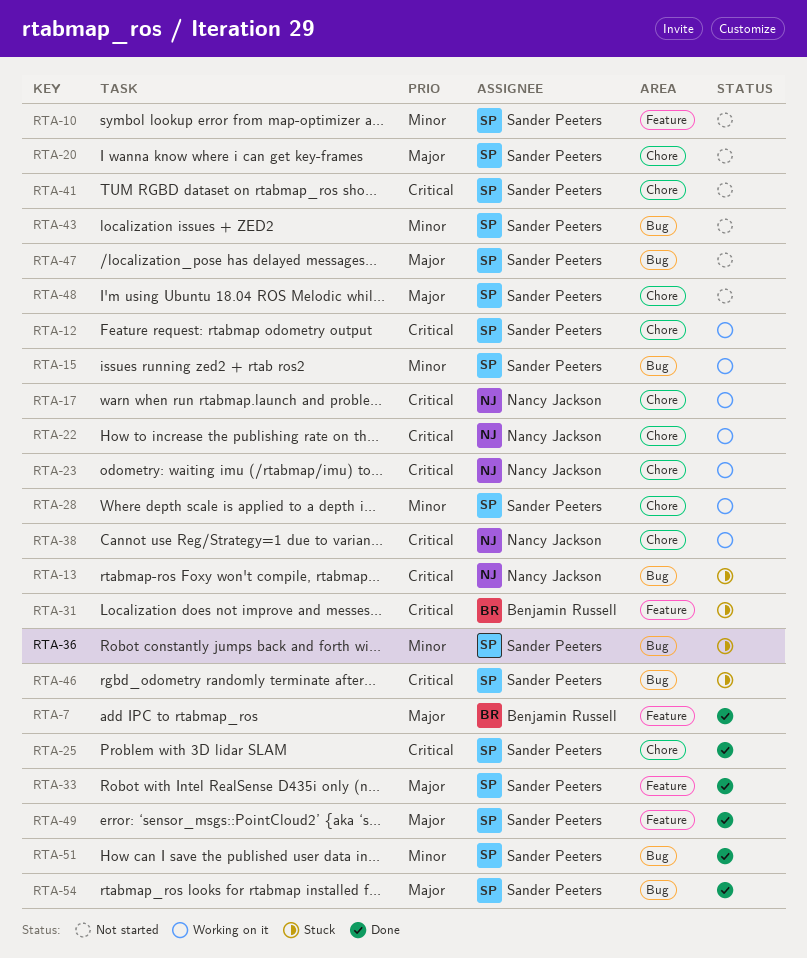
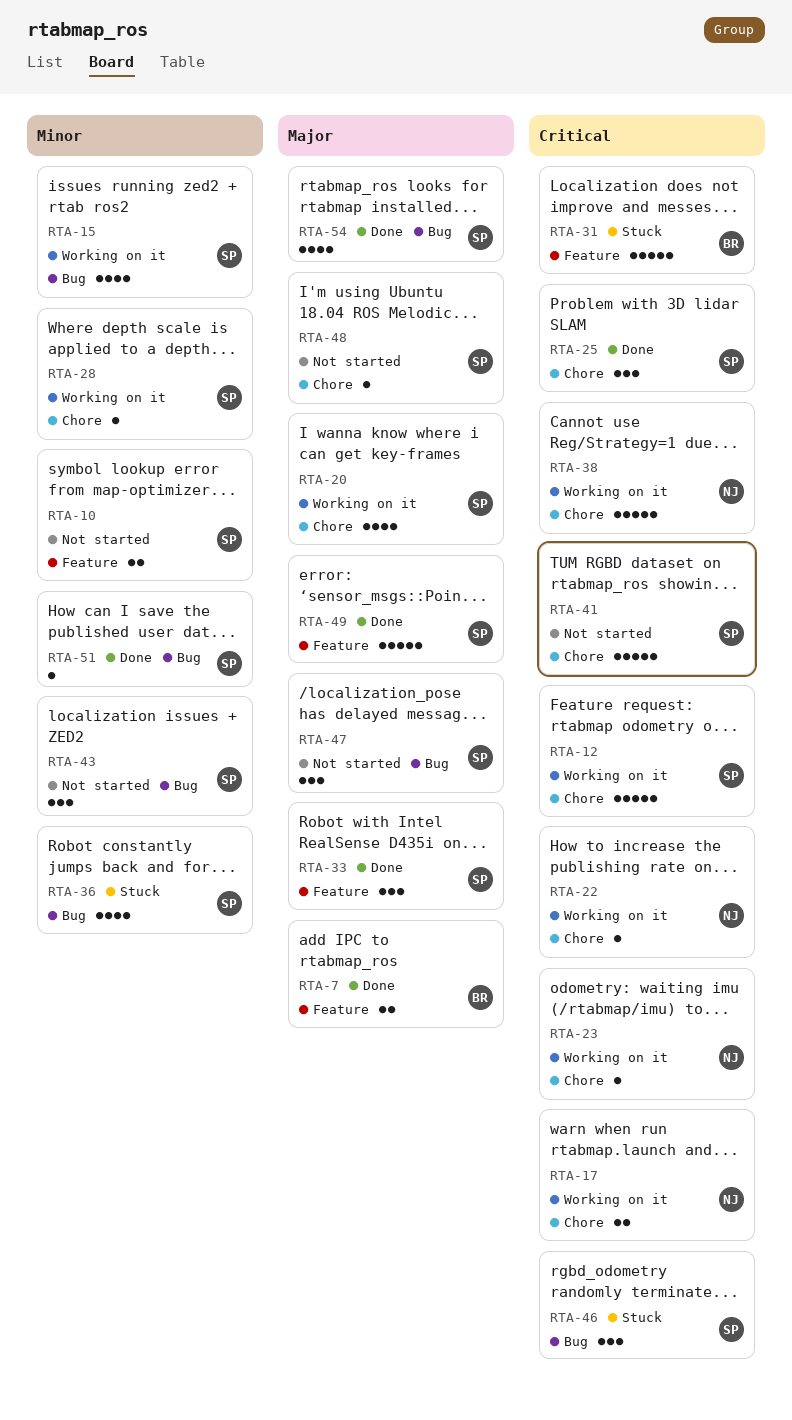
RTA-13: present -> none
RTA-20, status: Not started -> Working on it

